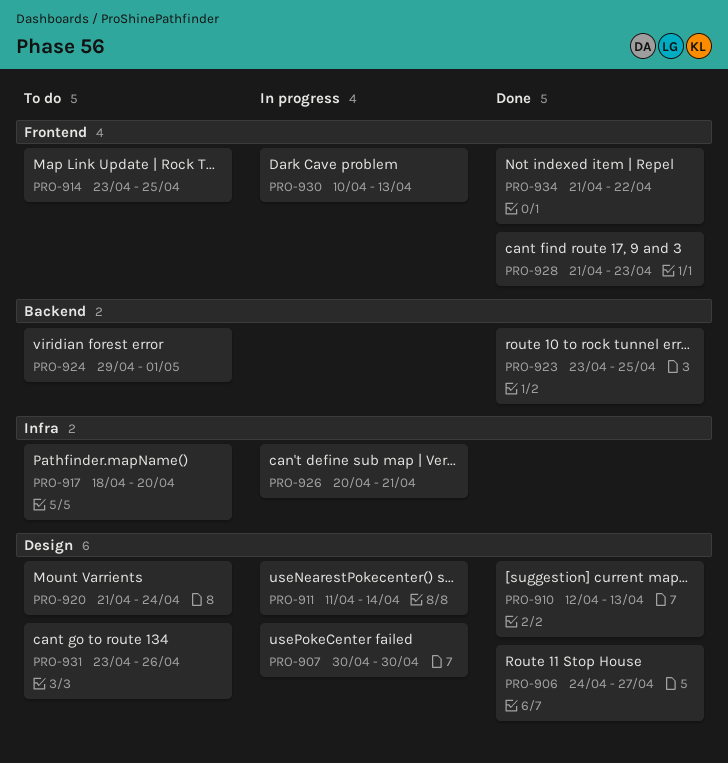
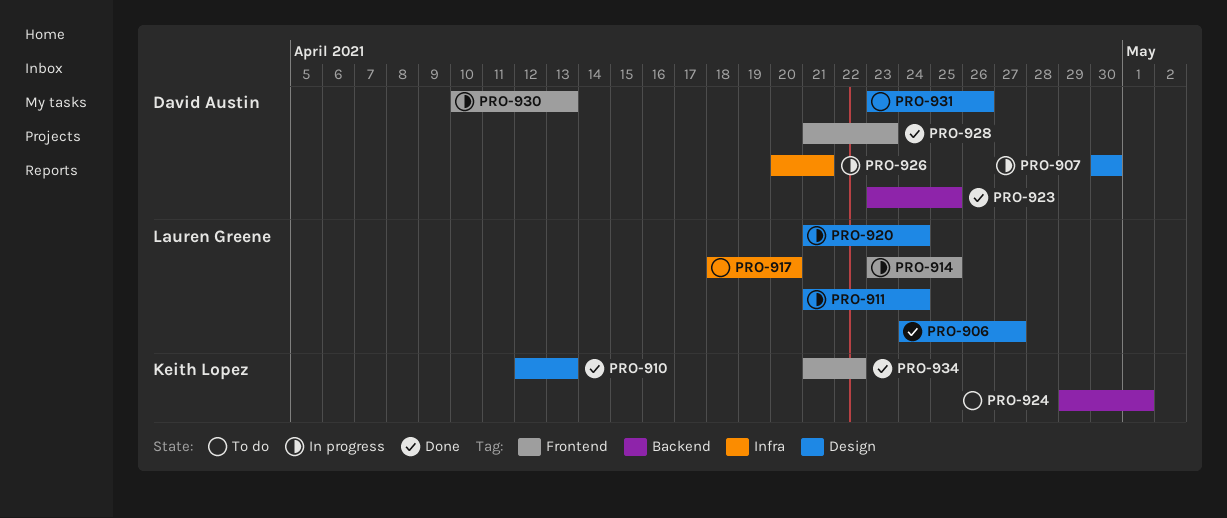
PRO-911, start: Apr 11 -> Apr 21
PRO-911, due: Apr 14 -> Apr 24
PRO-914, status: To do -> In progress
PRO-920, status: To do -> In progress

